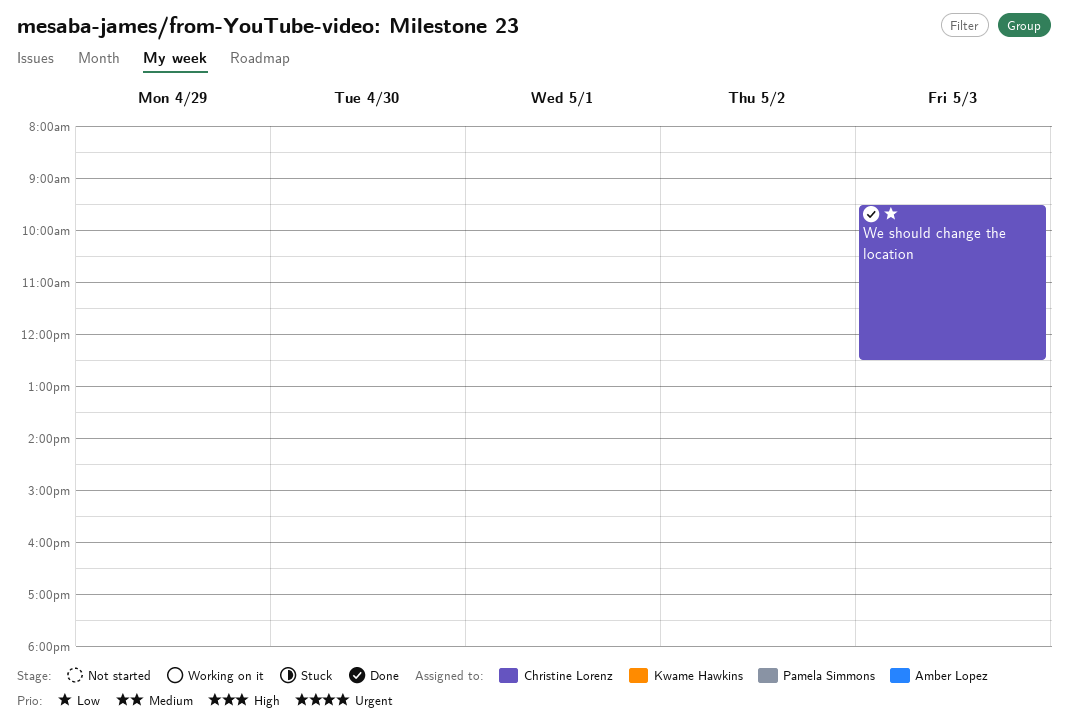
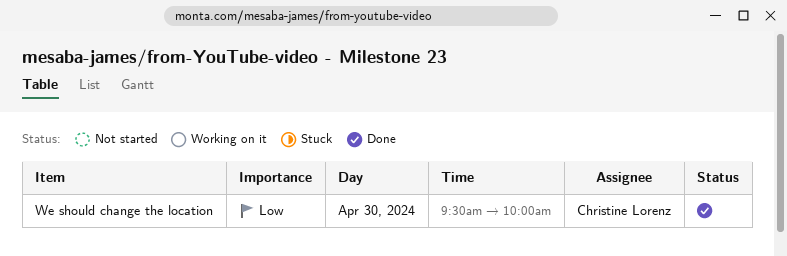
We should change the location, day: May 3 -> Apr 30
We should change the location, ends: 12:30 -> 10:00

